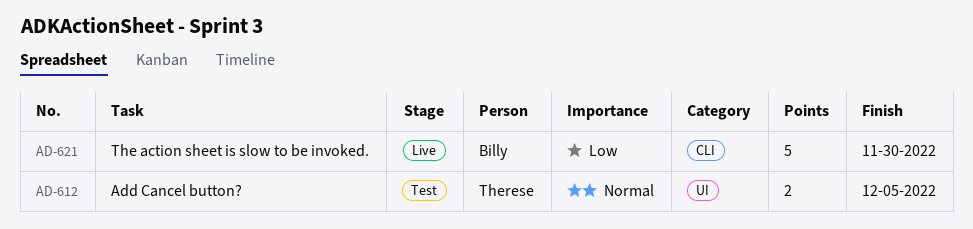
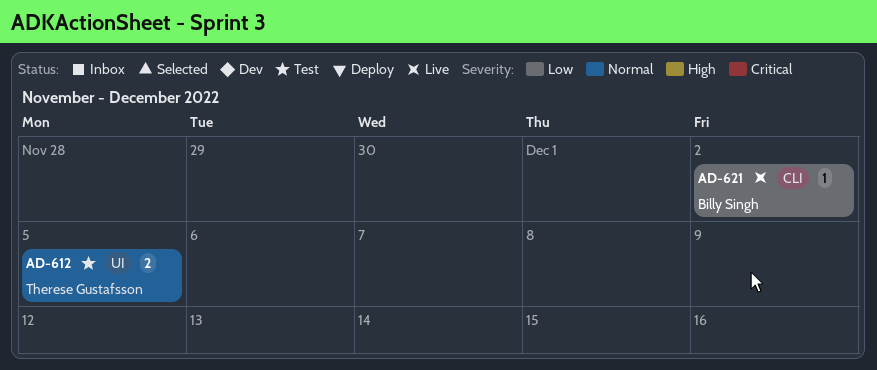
AD-621, estimate: 5 -> 1
AD-621, due: Nov 30 -> Dec 2

